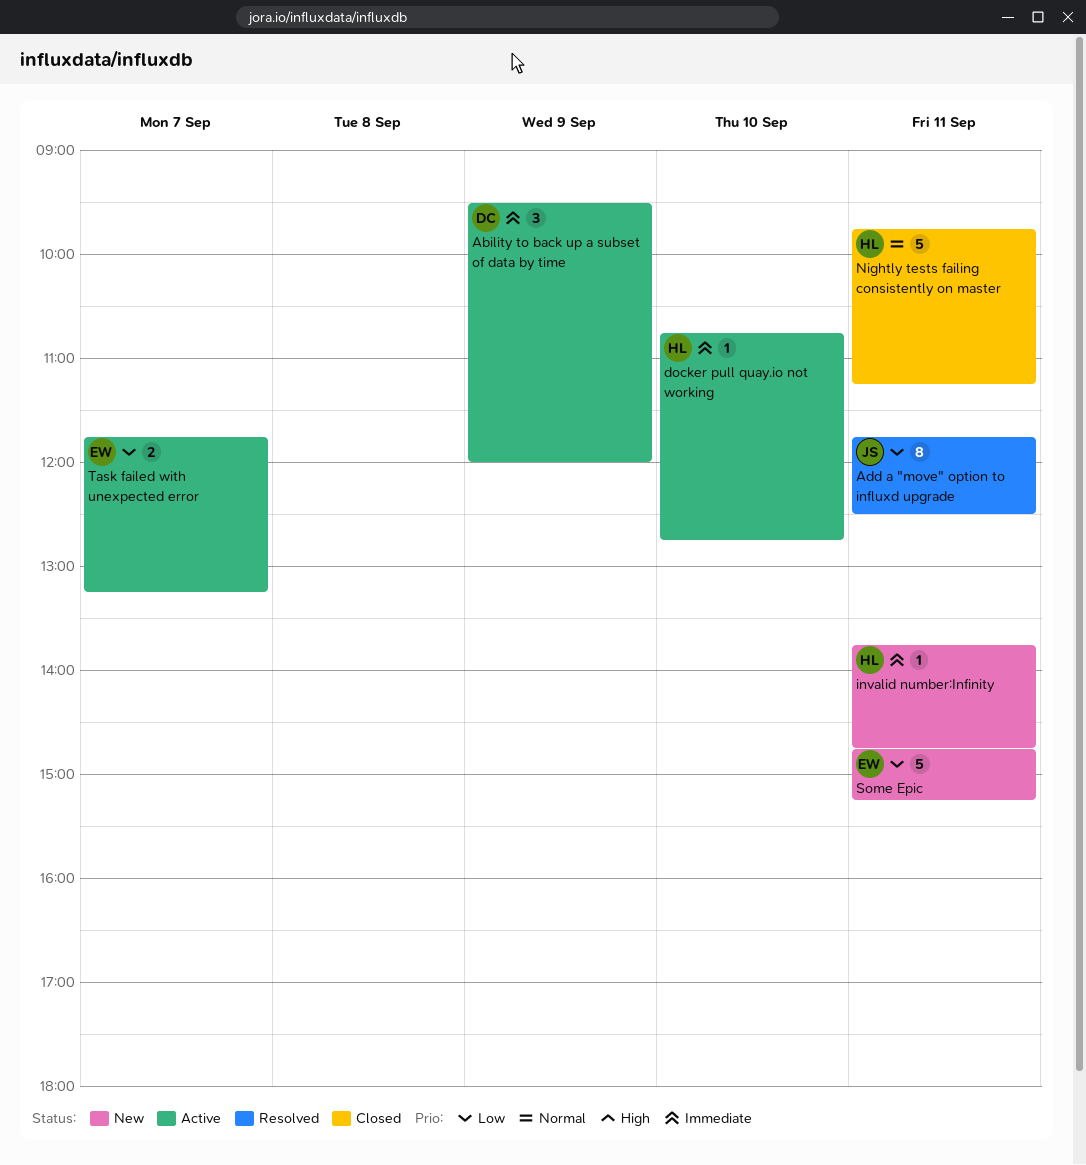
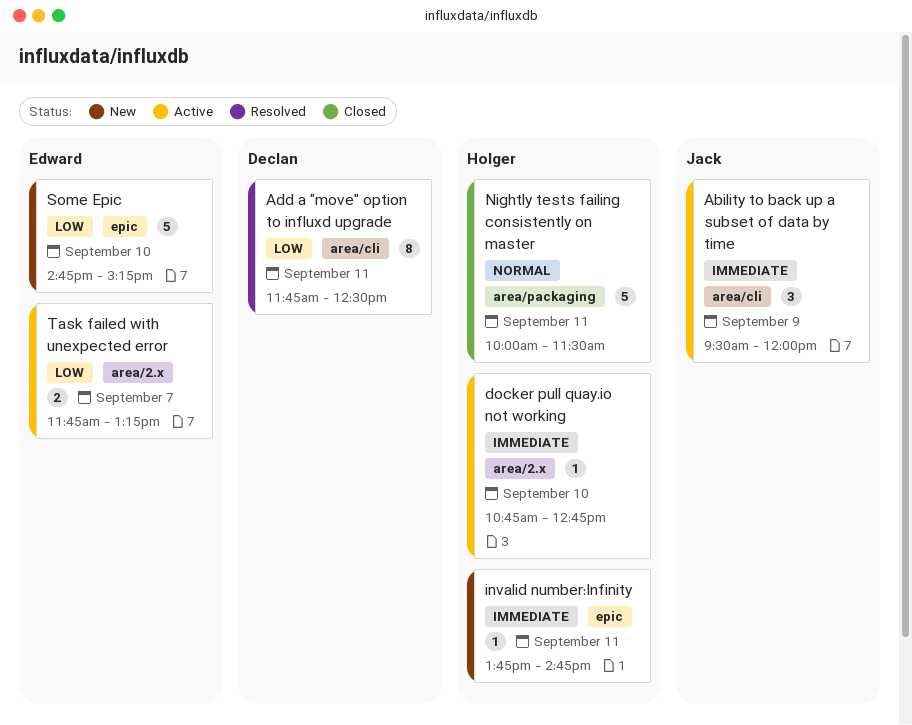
Ability to back up a subset of data by time, owner: Declan -> Jack
Add a "move" option to influxd upgrade, owner: Jack -> Declan
Nightly tests failing consistently on master, begins: 09:45 -> 10:00
Nightly tests failing consistently on master, ends: 11:15 -> 11:30
Some Epic, day: Sep 11 -> Sep 10

